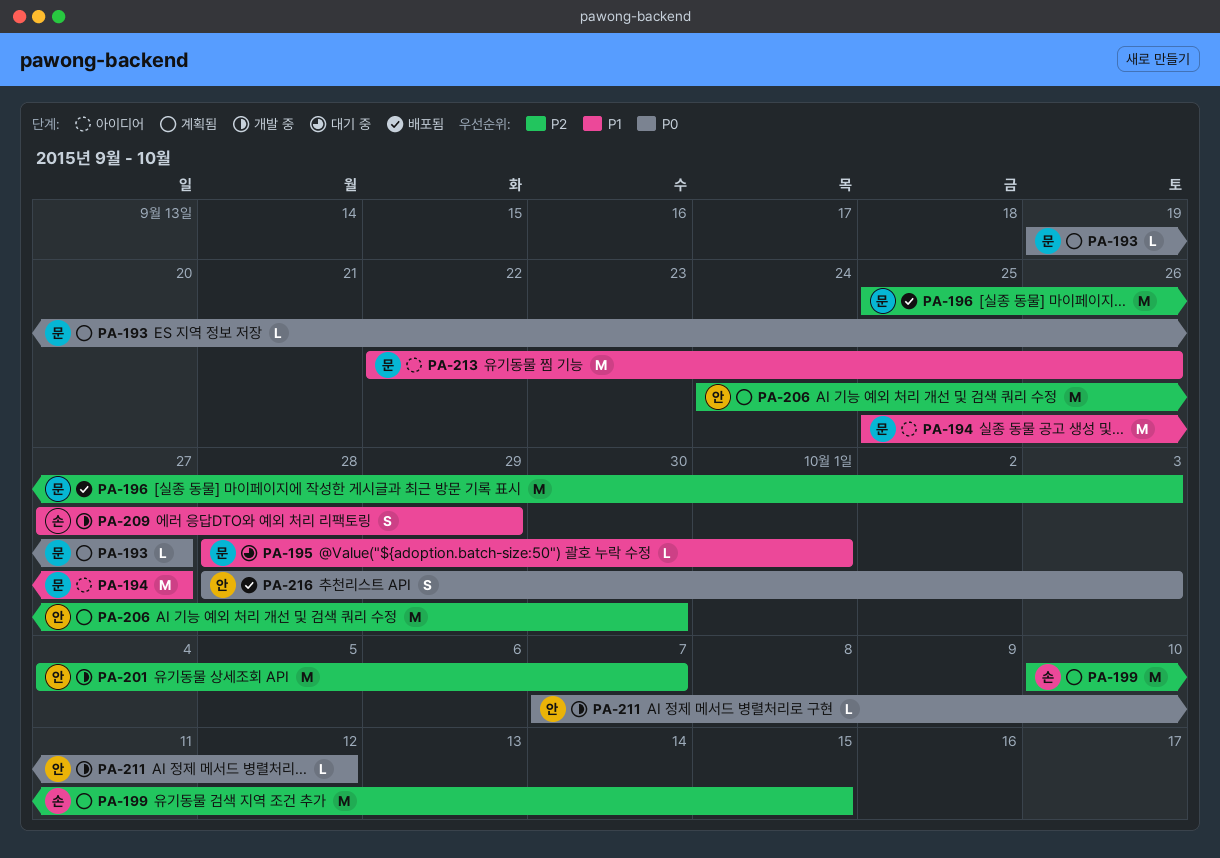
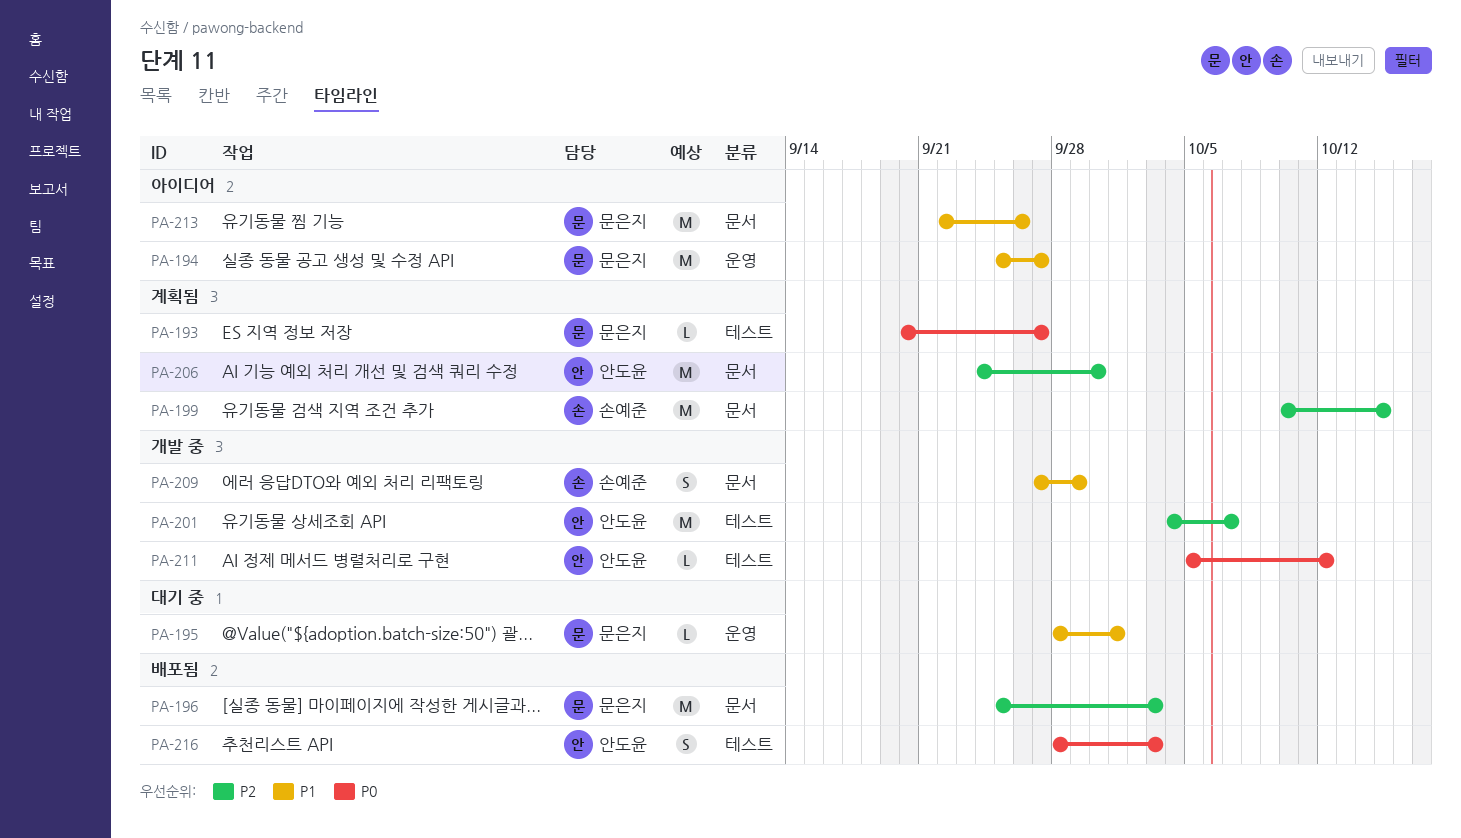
PA-193, start: Sep 19 -> Sep 20
PA-211, start: Oct 7 -> Oct 5

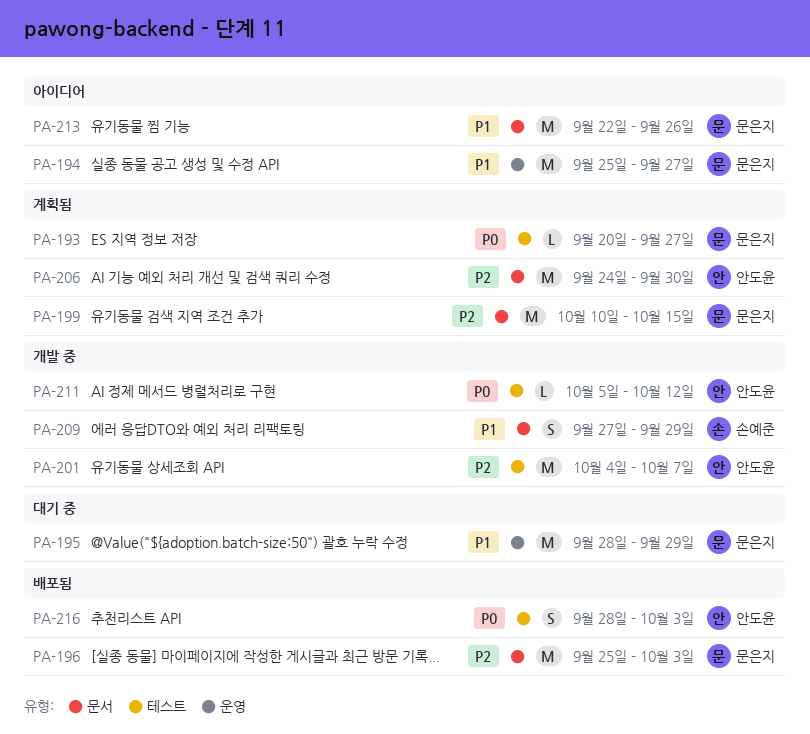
PA-195, estimate: L -> M
PA-195, due: Oct 1 -> Sep 29
PA-199, owner: 손예준 -> 문은지

